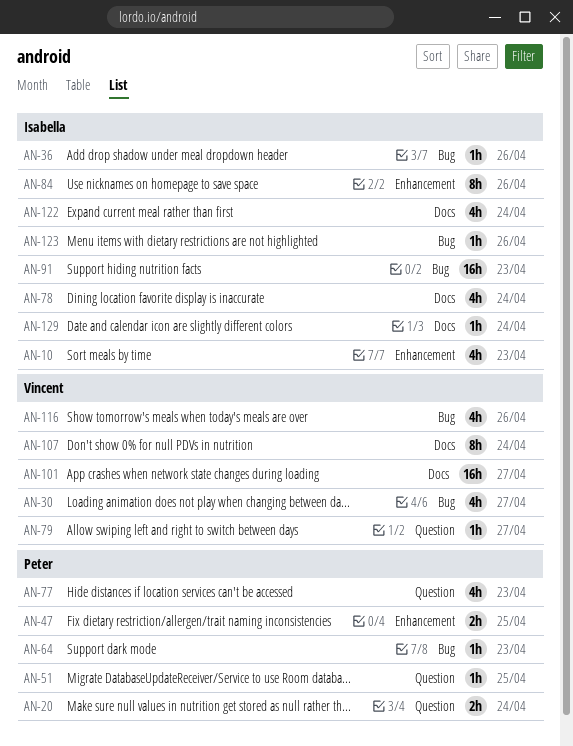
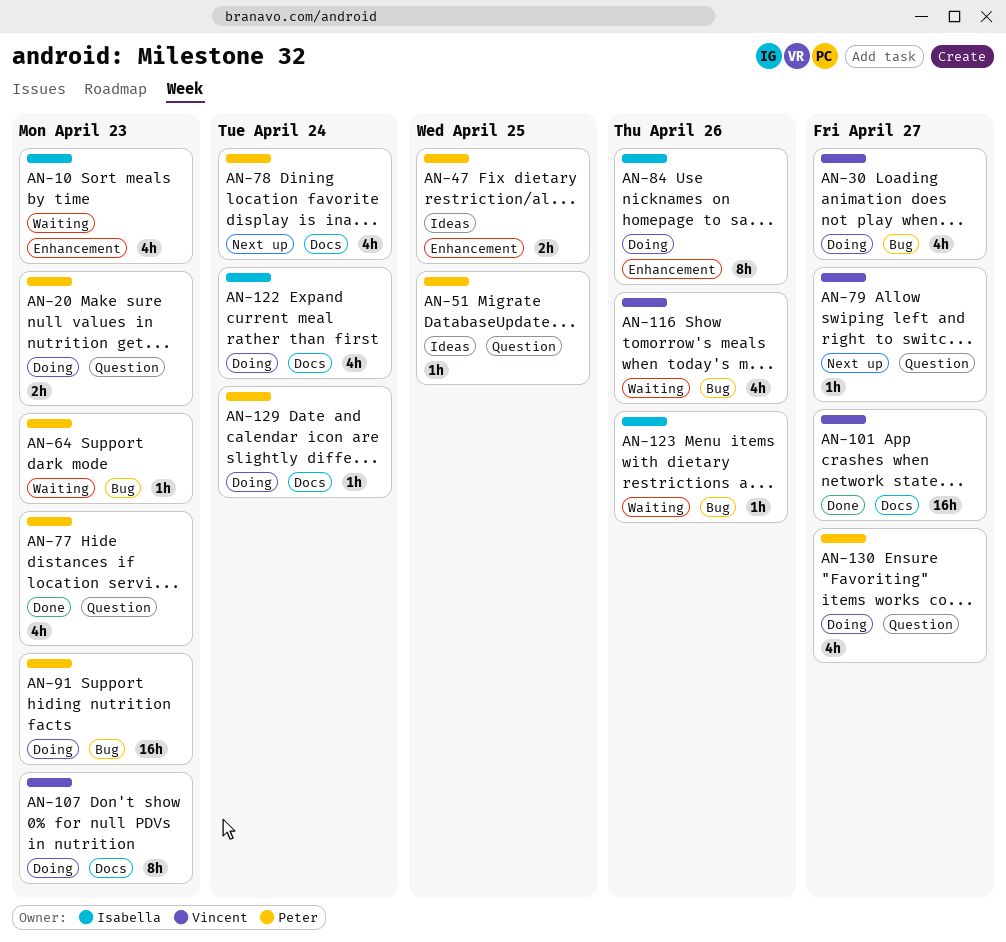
AN-20, due: Apr 24 -> Apr 23
AN-36: present -> none
AN-78, owner: Isabella -> Peter
AN-91, owner: Isabella -> Peter
AN-107, due: Apr 24 -> Apr 23
AN-129, owner: Isabella -> Peter
AN-130: none -> present

